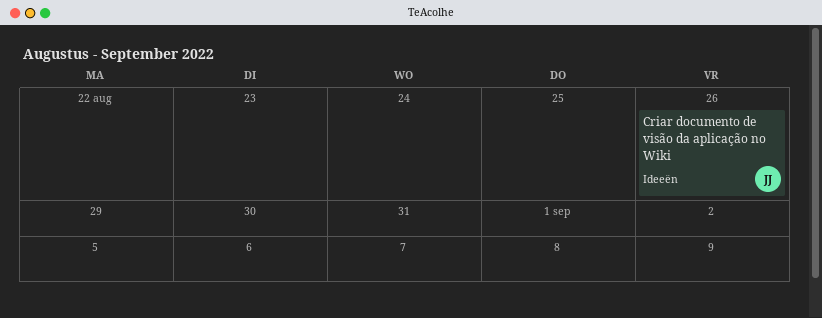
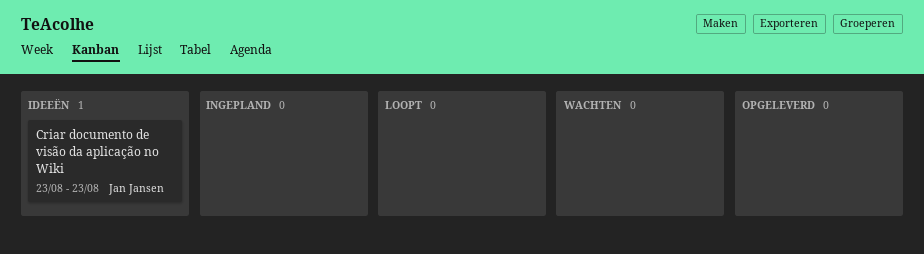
Criar documento de visão da aplicação no Wiki, due: Aug 26 -> Aug 23

